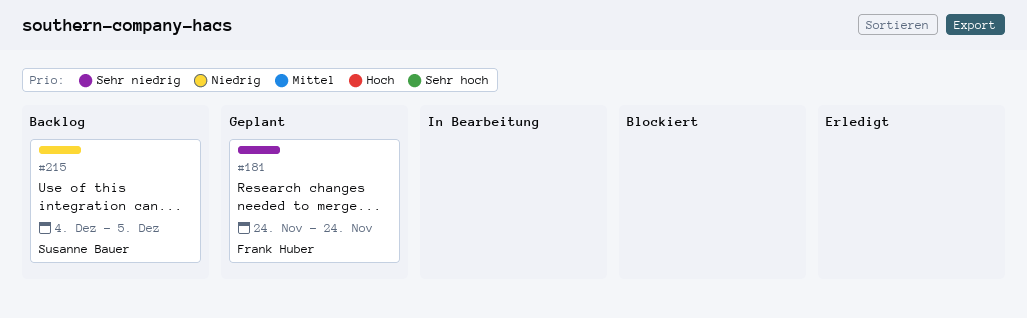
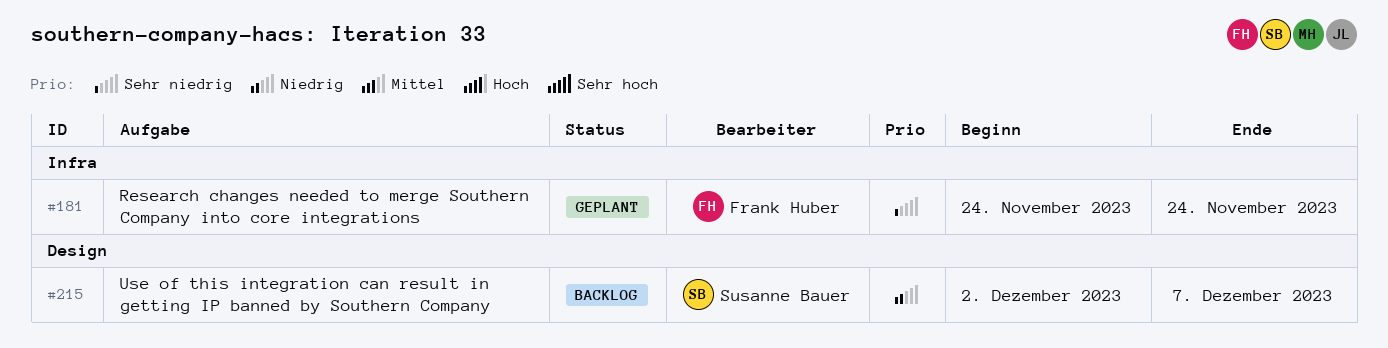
#215, start: Dec 4 -> Dec 2
#215, due: Dec 5 -> Dec 7

